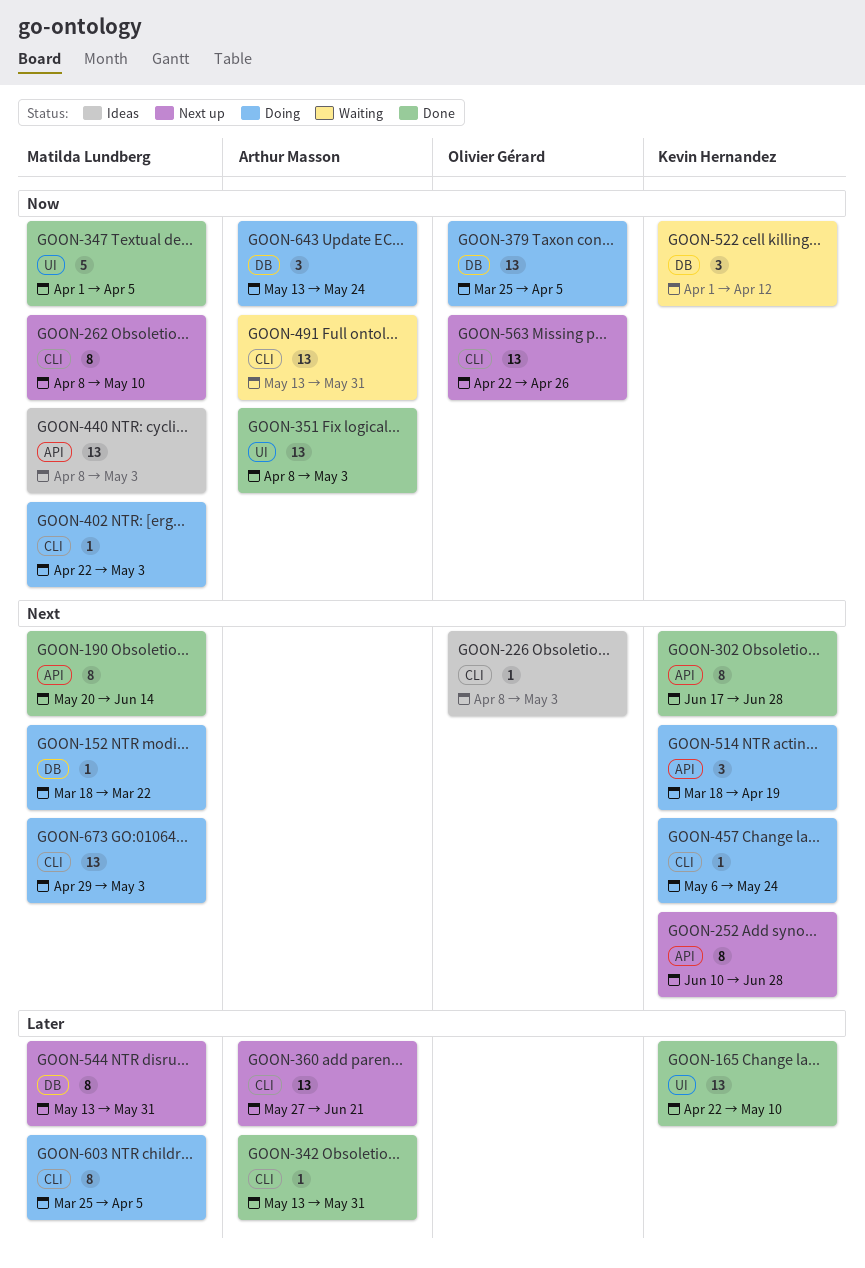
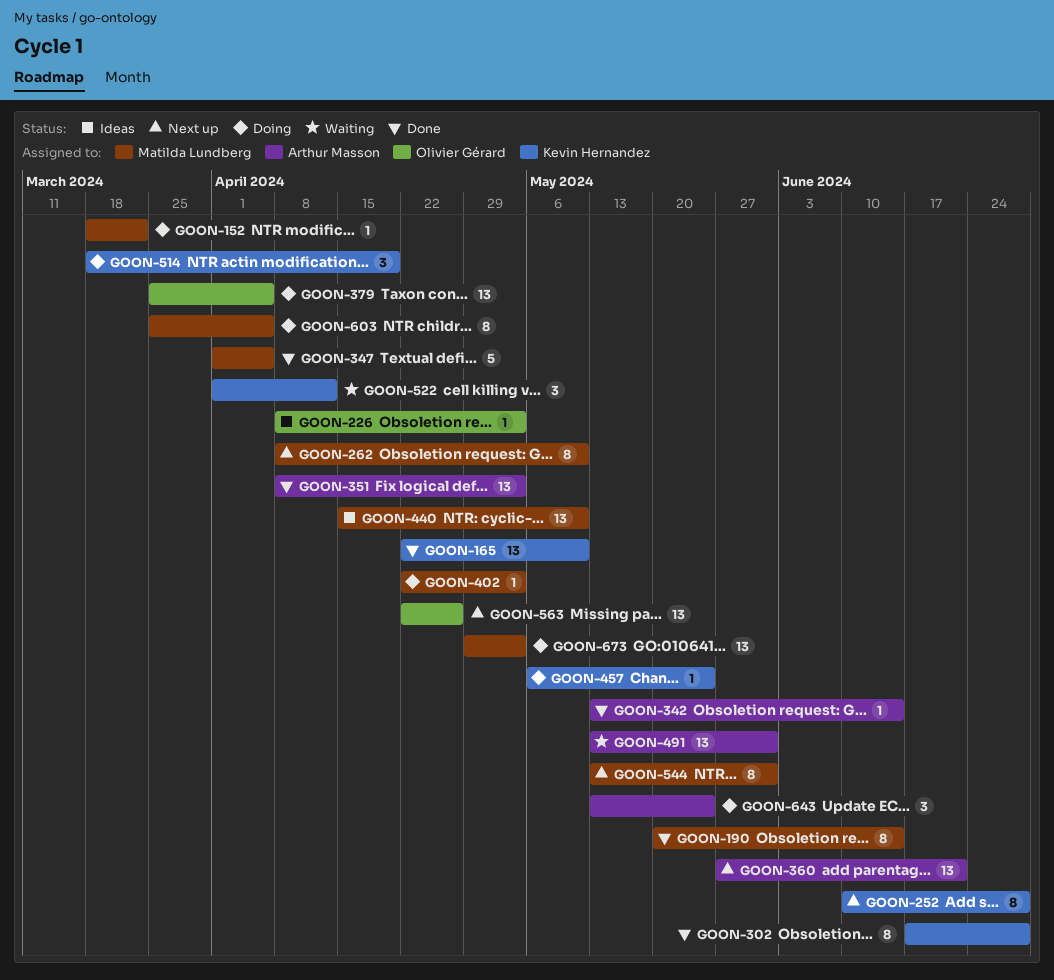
GOON-342, due: May 31 -> Jun 14
GOON-440, start: Apr 8 -> Apr 15
GOON-440, due: May 3 -> May 10

